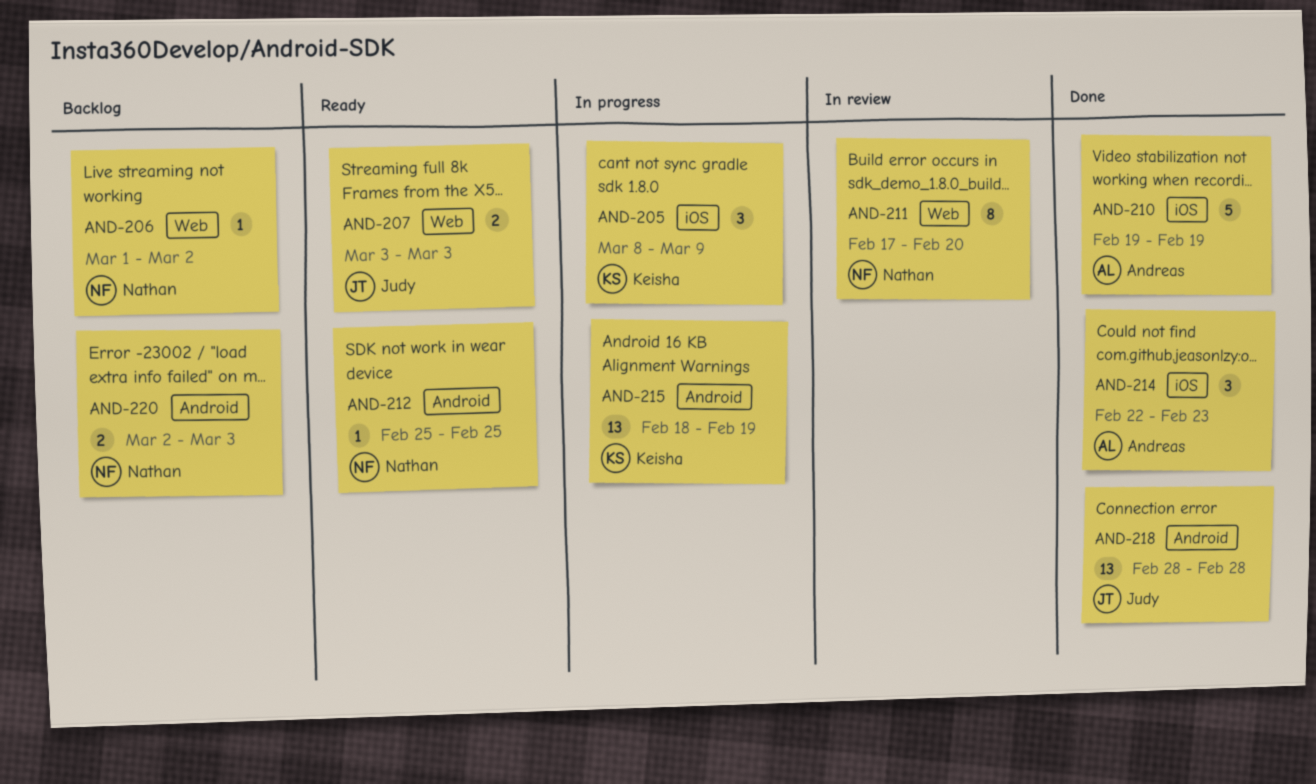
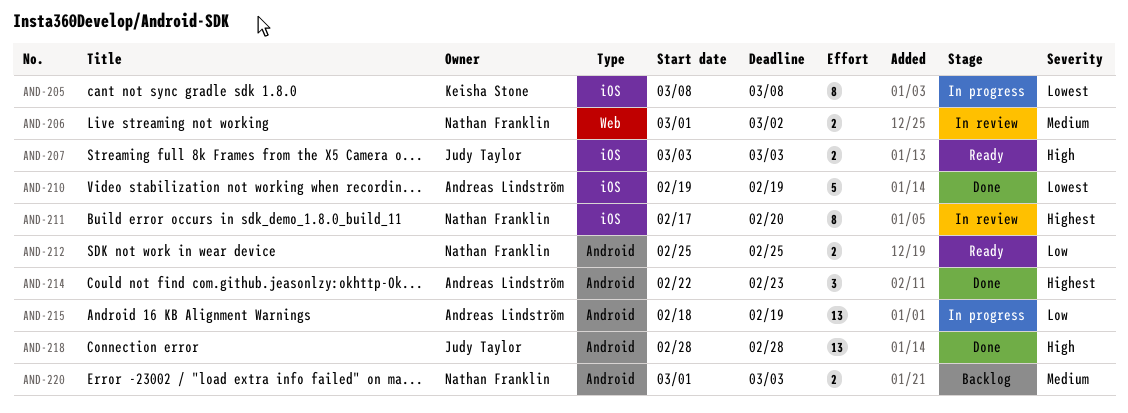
AND-205, estimate: 3 -> 8
AND-205, due: Mar 9 -> Mar 8
AND-206, status: Backlog -> In review
AND-206, estimate: 1 -> 2
AND-207, label: Web -> iOS
AND-211, label: Web -> iOS
AND-212, estimate: 1 -> 2
AND-214, label: iOS -> Android
AND-215, owner: Keisha Stone -> Andreas Lindström
AND-220, start: Mar 2 -> Mar 1

